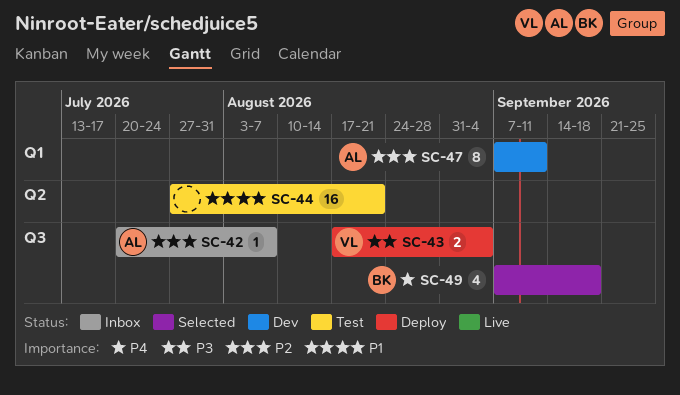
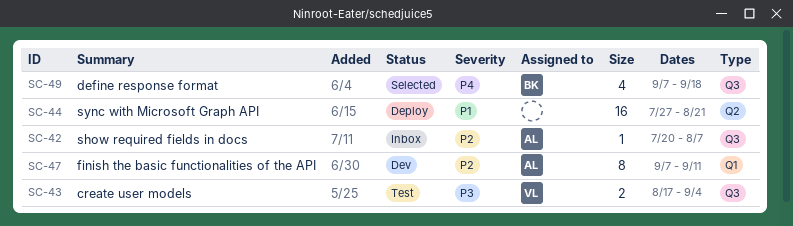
SC-43, status: Deploy -> Test
SC-44, status: Test -> Deploy

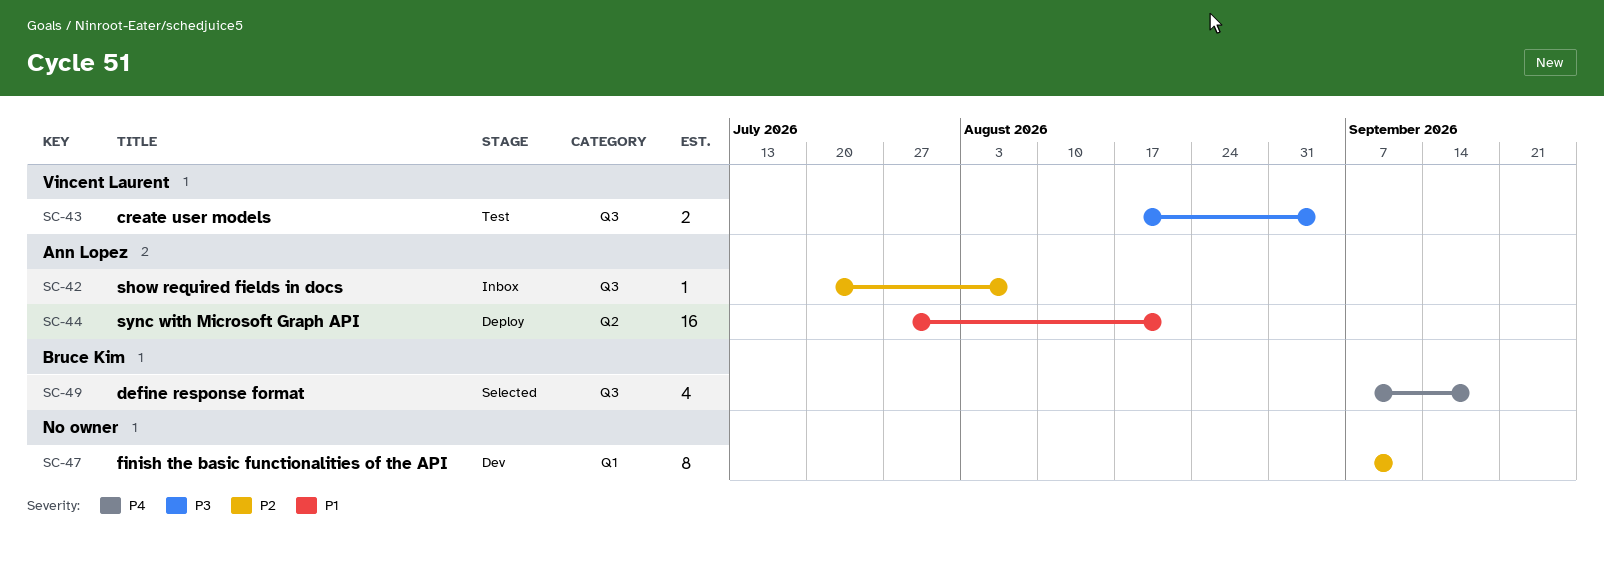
SC-44, owner: none -> Ann Lopez
SC-47, owner: Ann Lopez -> none

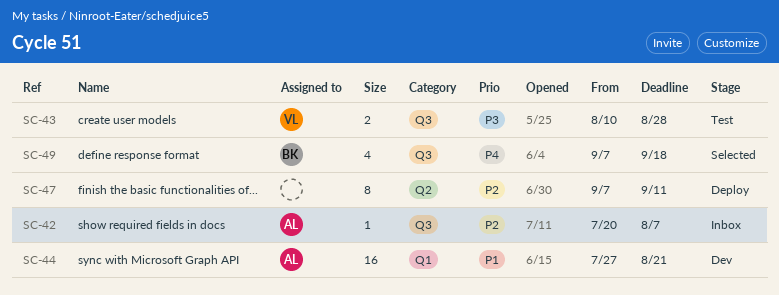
SC-43, start: Aug 17 -> Aug 10
SC-43, due: Sep 4 -> Aug 28
SC-44, status: Deploy -> Dev
SC-44, label: Q2 -> Q1
SC-47, status: Dev -> Deploy
SC-47, label: Q1 -> Q2

